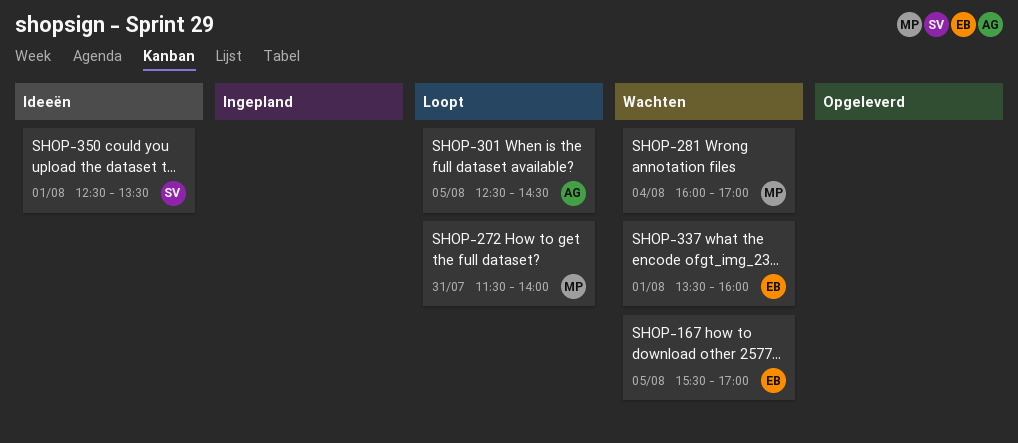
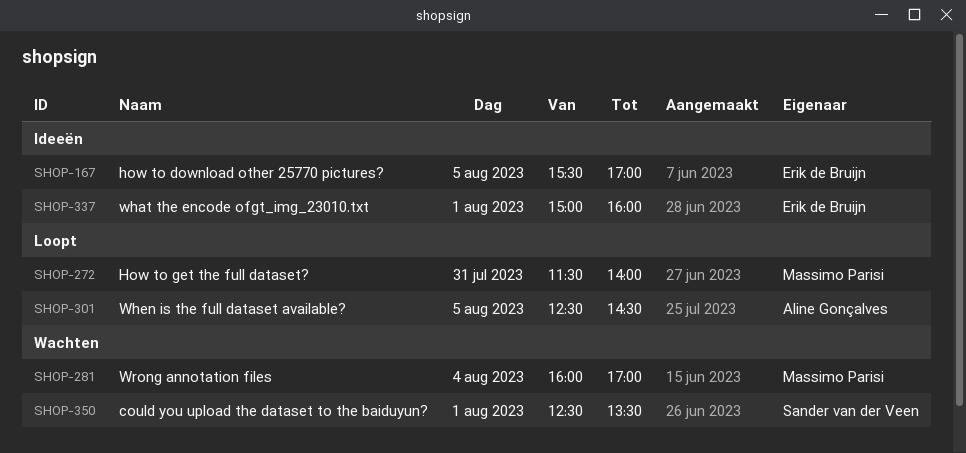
SHOP-167, status: Wachten -> Ideeën
SHOP-337, status: Wachten -> Ideeën
SHOP-337, begins: 13:30 -> 15:00
SHOP-350, status: Ideeën -> Wachten

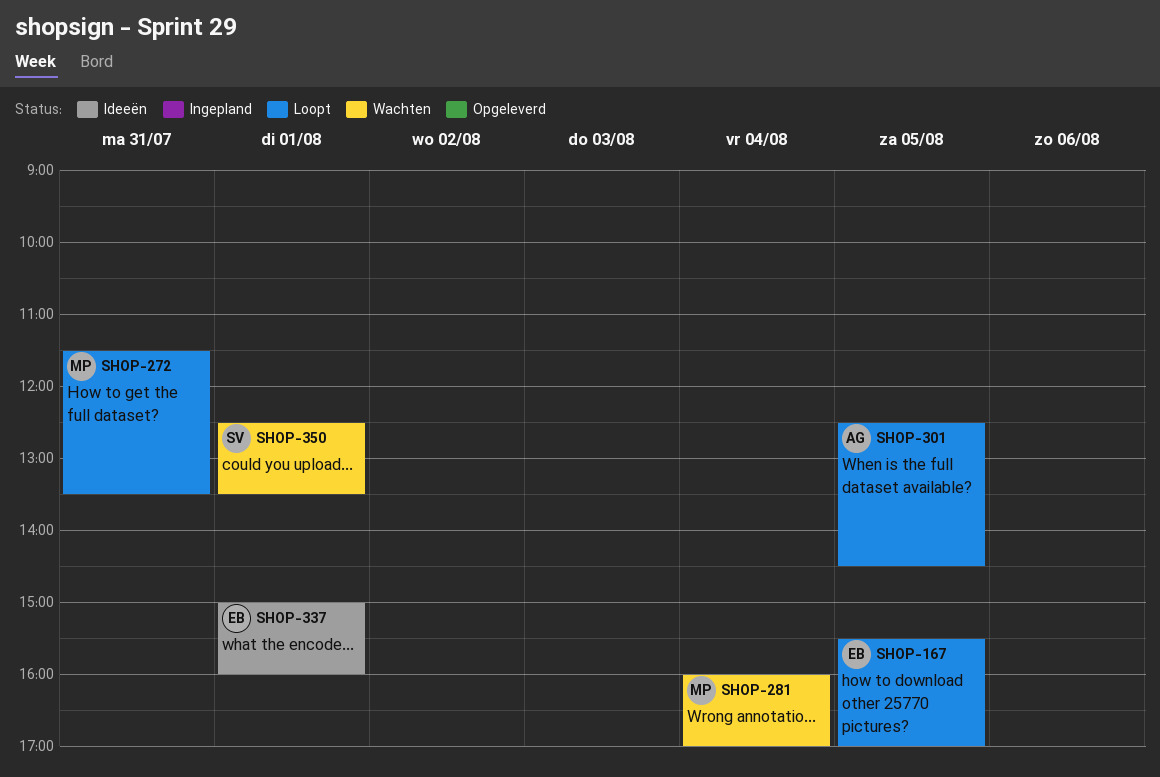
SHOP-167, status: Ideeën -> Loopt
SHOP-272, ends: 14:00 -> 13:30

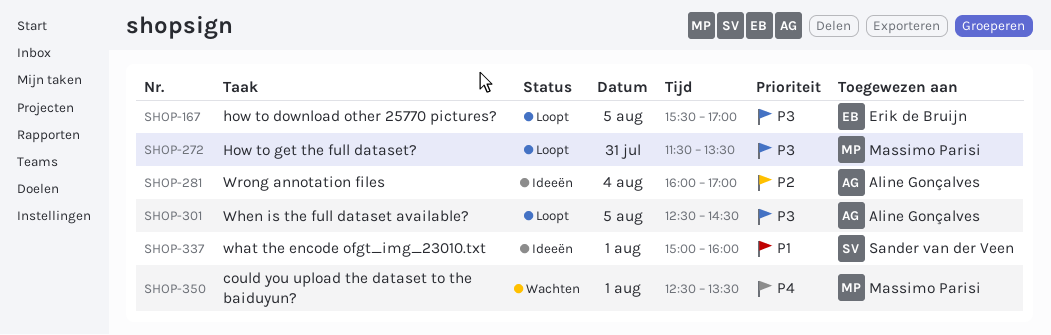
SHOP-281, status: Wachten -> Ideeën
SHOP-281, owner: Massimo Parisi -> Aline Gonçalves
SHOP-337, owner: Erik de Bruijn -> Sander van der Veen
SHOP-350, owner: Sander van der Veen -> Massimo Parisi

